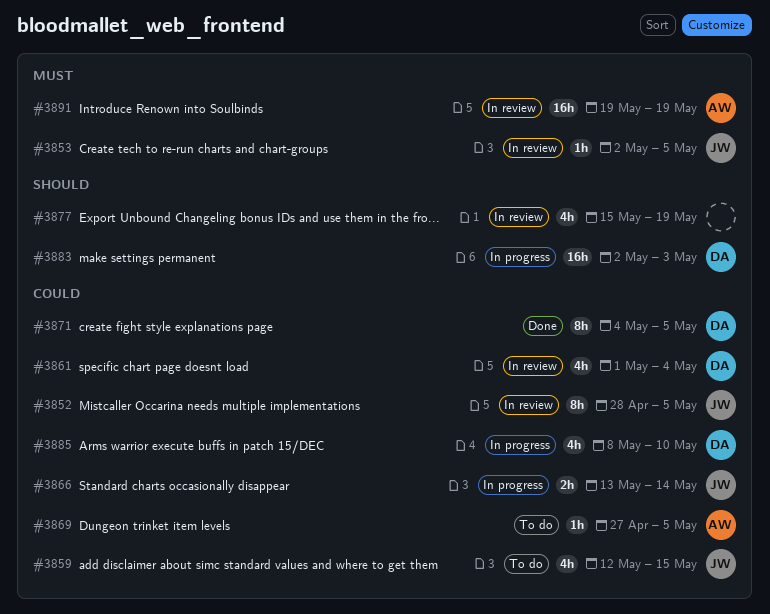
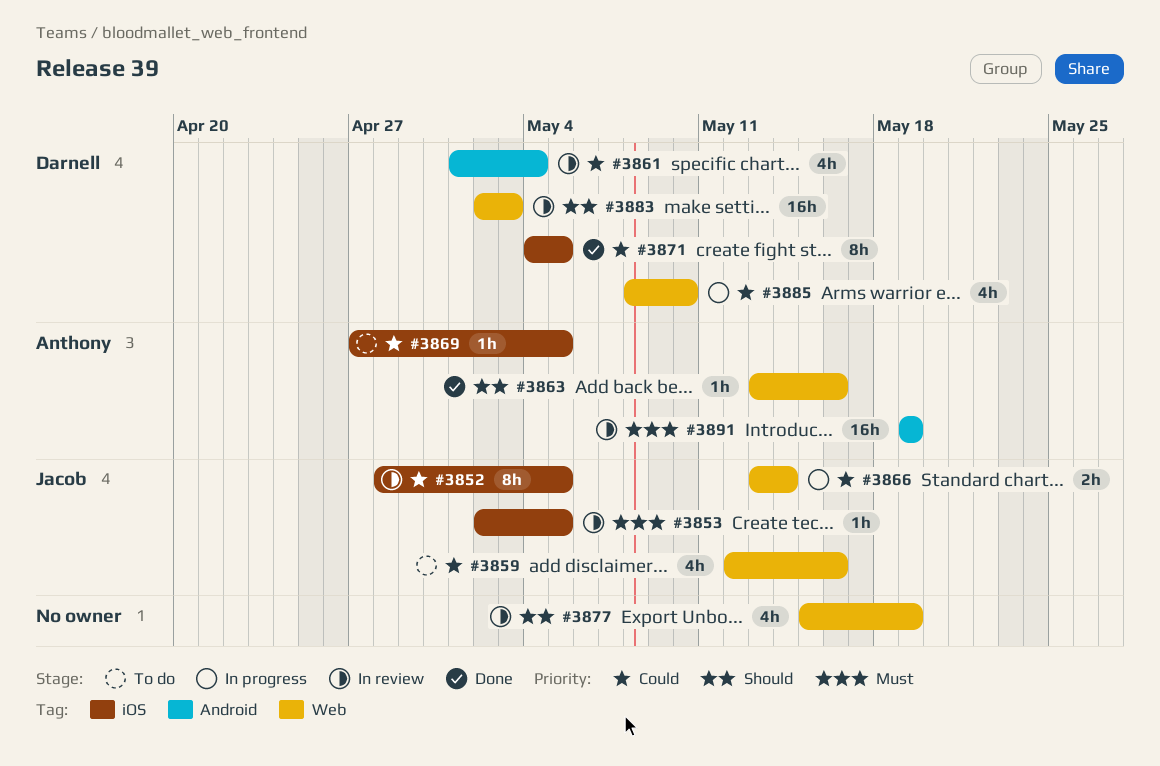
#3859, due: May 15 -> May 16
#3863: none -> present
#3883, status: In progress -> In review

